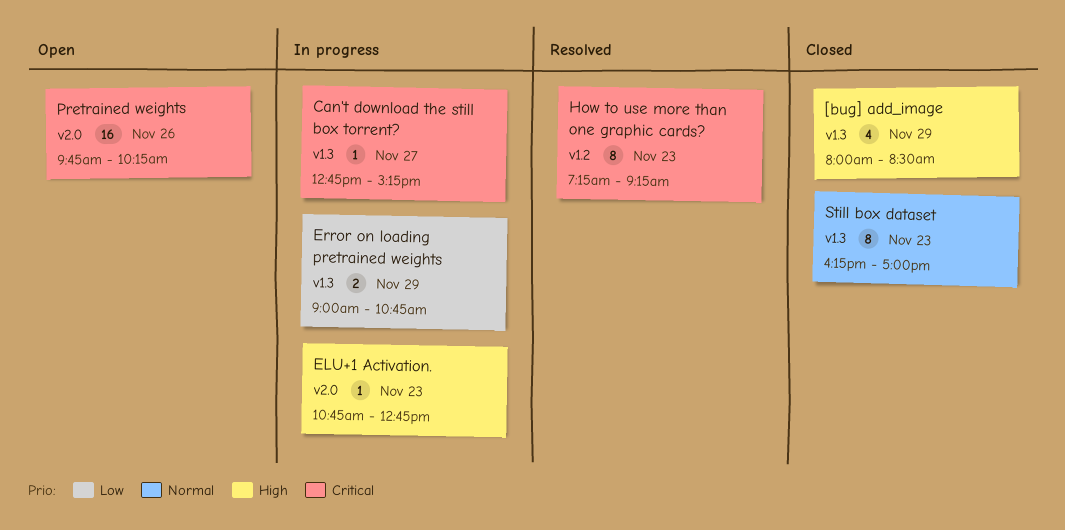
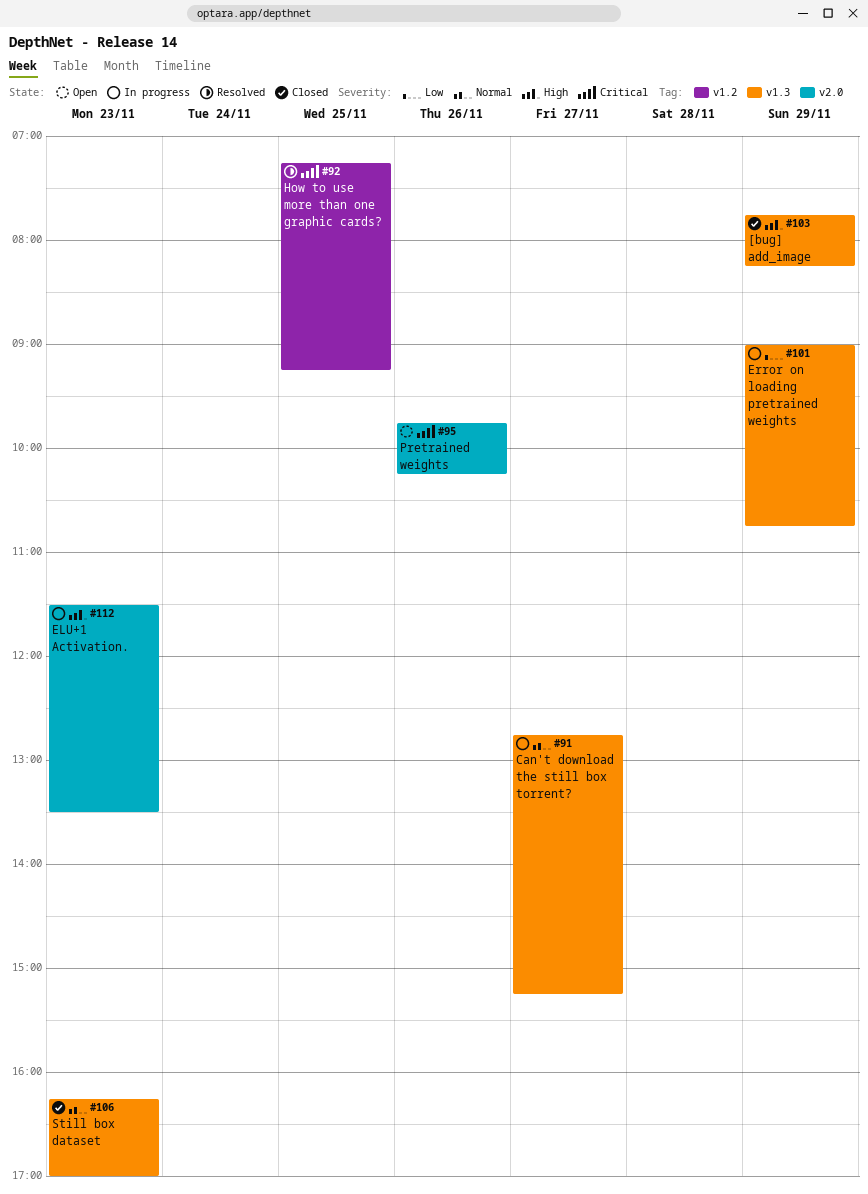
[bug] add_image, begins: 08:00 -> 07:45
[bug] add_image, ends: 08:30 -> 08:15
Can't download the still box torrent?, priority: Critical -> Normal
ELU+1 Activation., begins: 10:45 -> 11:30
ELU+1 Activation., ends: 12:45 -> 13:30
How to use more than one graphic cards?, day: Nov 23 -> Nov 25

